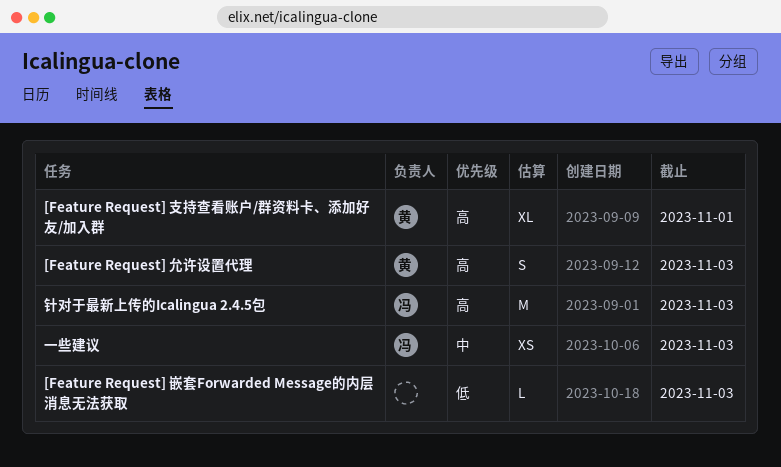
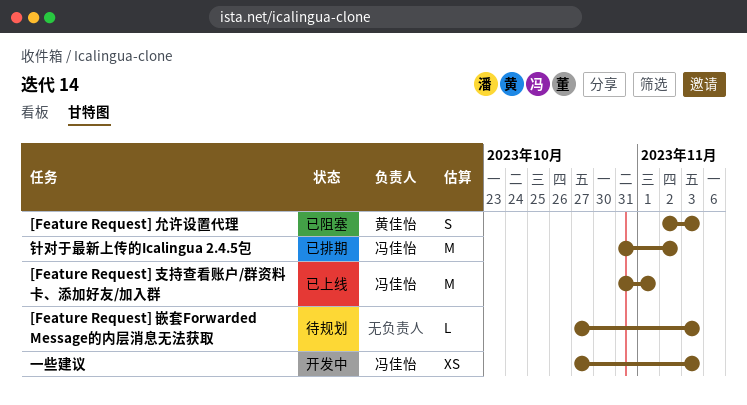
[Feature Request] 支持查看账户/群资料卡、添加好友/加入群, owner: 黄佳怡 -> 冯佳怡
[Feature Request] 支持查看账户/群资料卡、添加好友/加入群, estimate: XL -> M
针对于最新上传的Icalingua 2.4.5包, due: Nov 3 -> Nov 2

